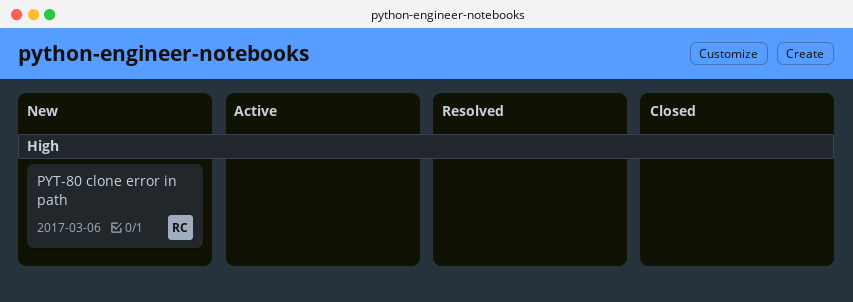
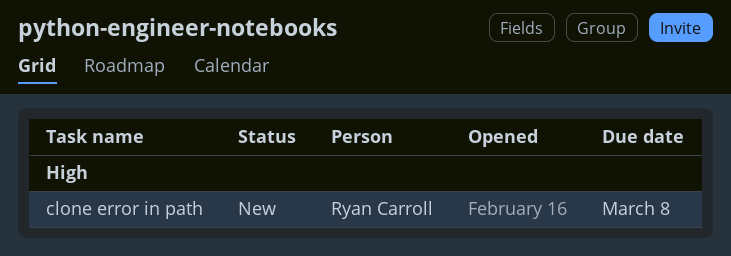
clone error in path, due: Mar 6 -> Mar 8

